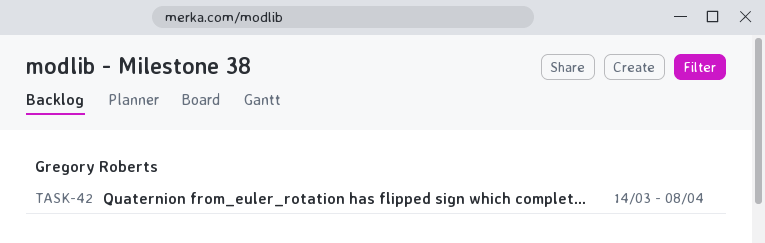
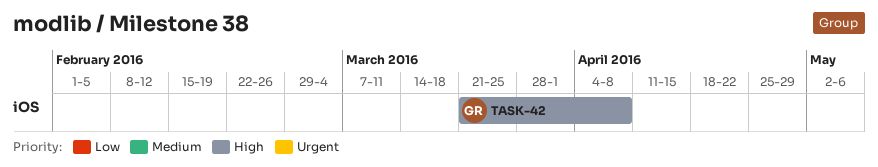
TASK-42, start: Mar 14 -> Mar 21

